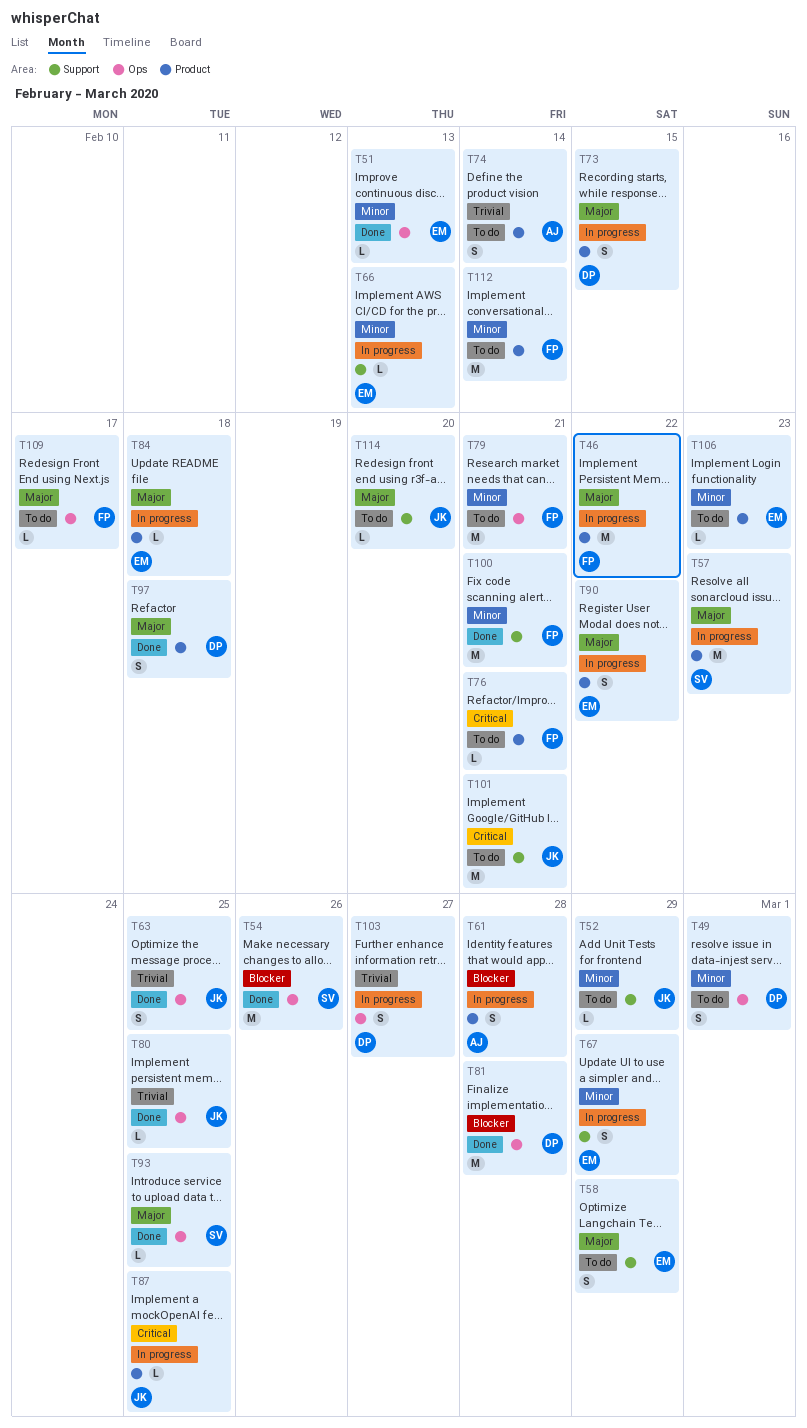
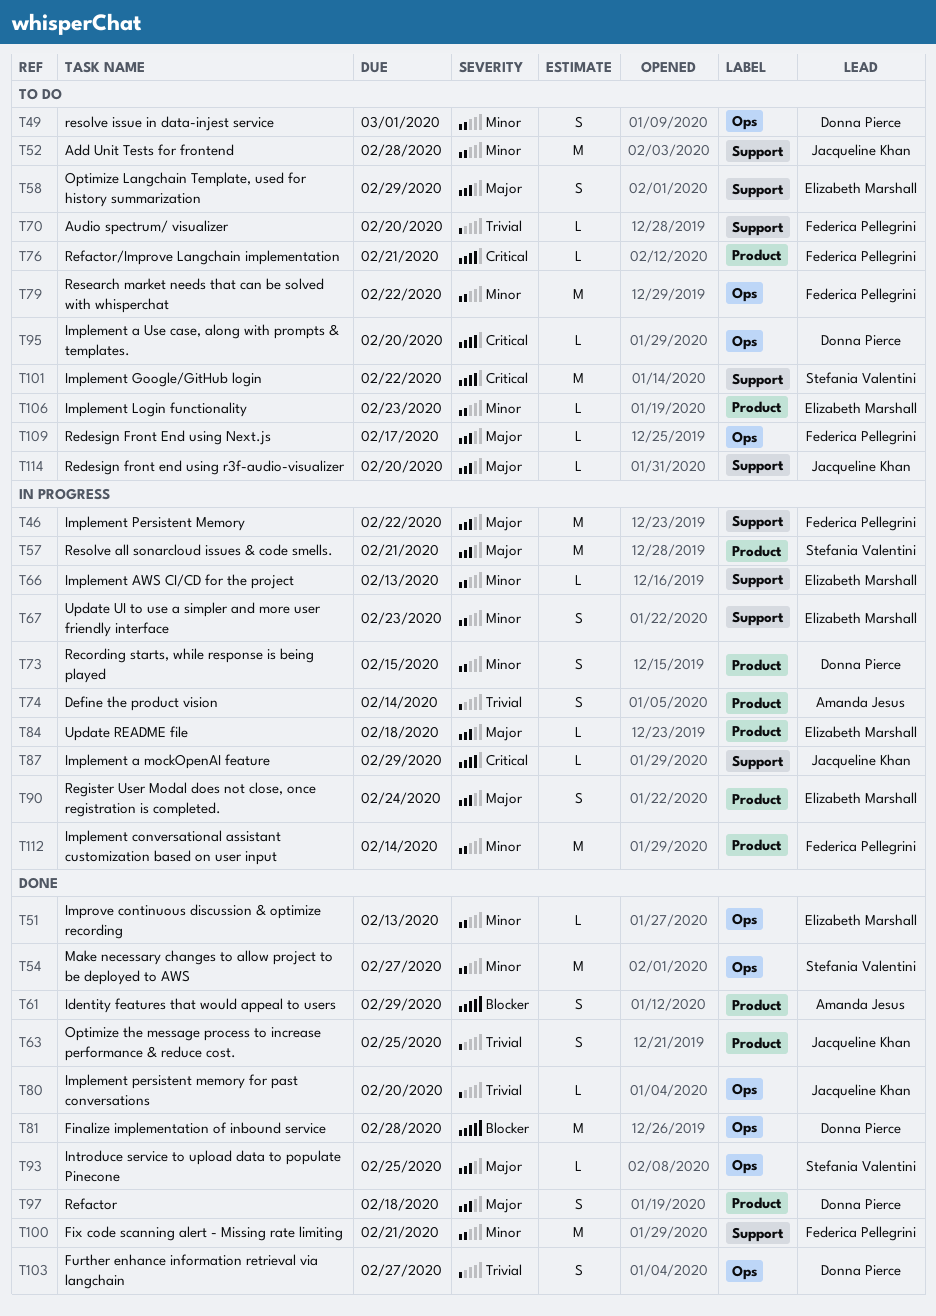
T46, label: Product -> Support
T52, estimate: L -> M
T52, due: Feb 29 -> Feb 28
T54, priority: Blocker -> Minor
T54, due: Feb 26 -> Feb 27
T57, due: Feb 23 -> Feb 21
T61, status: In progress -> Done
T61, due: Feb 28 -> Feb 29
T63, label: Ops -> Product
T67, due: Feb 29 -> Feb 23
T70: none -> present
T73, priority: Major -> Minor
T74, status: To do -> In progress
T79, due: Feb 21 -> Feb 22
T80, due: Feb 25 -> Feb 20
T87, label: Product -> Support
T87, due: Feb 25 -> Feb 29
T90, due: Feb 22 -> Feb 24
T95: none -> present
T101, owner: Jacqueline Khan -> Stefania Valentini
T101, due: Feb 21 -> Feb 22
T103, status: In progress -> Done
T112, status: To do -> In progress

